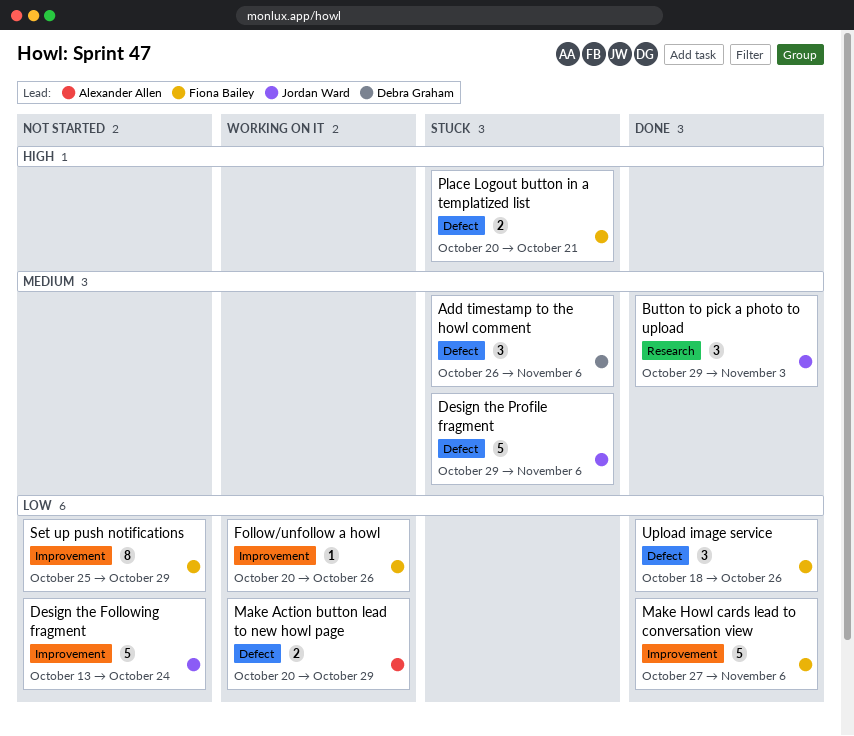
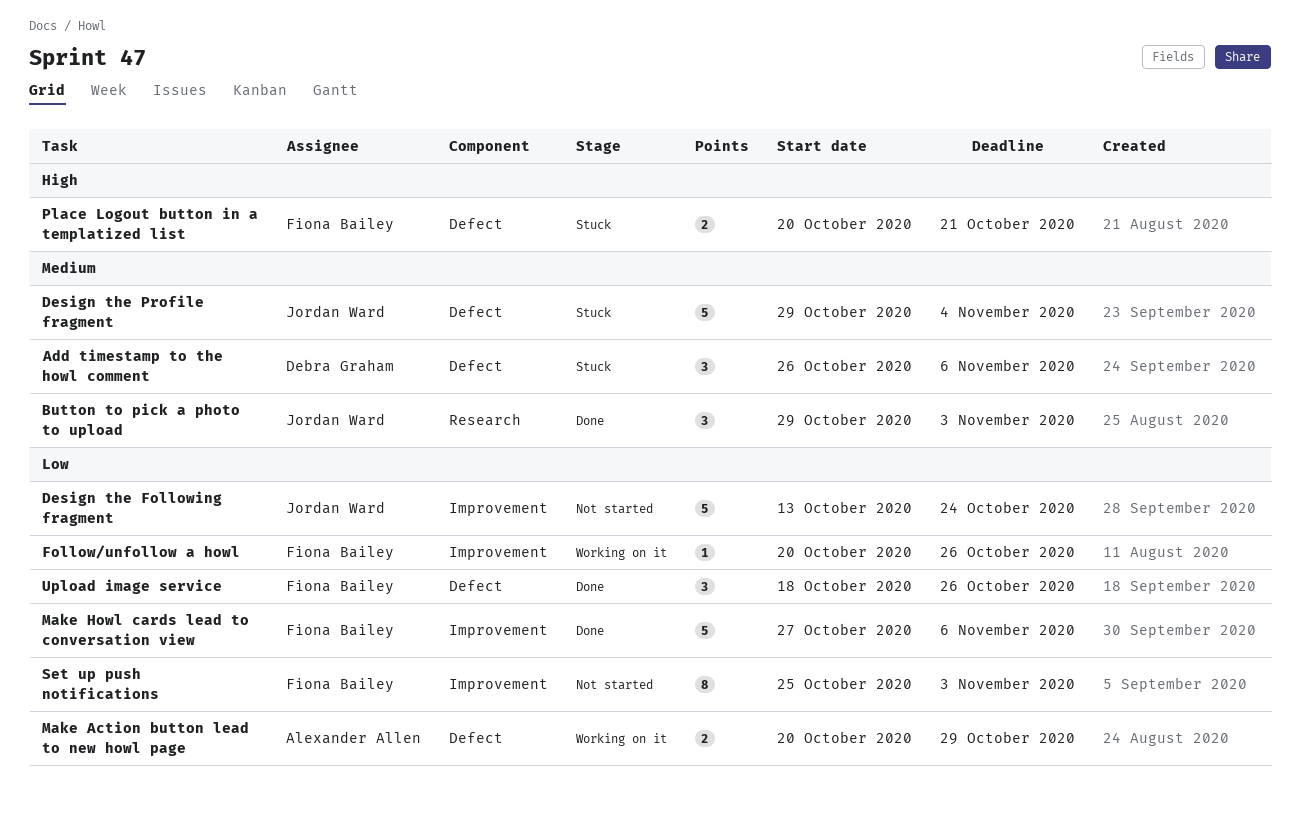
Design the Profile fragment, due: Nov 6 -> Nov 4
Set up push notifications, due: Oct 29 -> Nov 3

